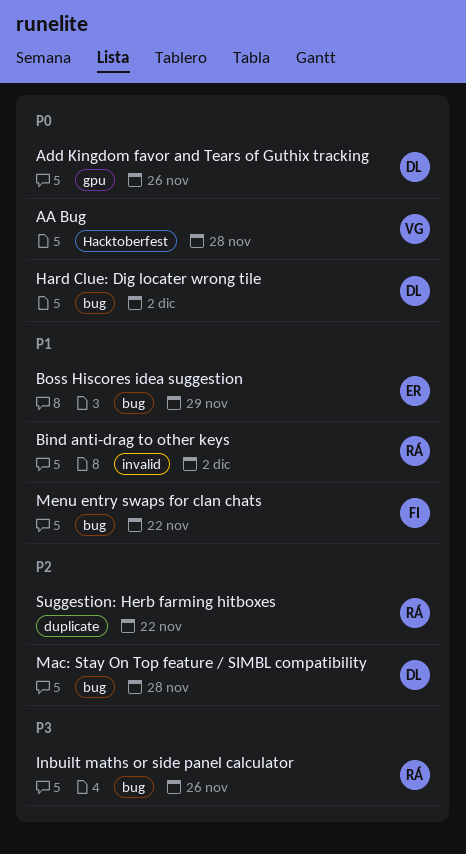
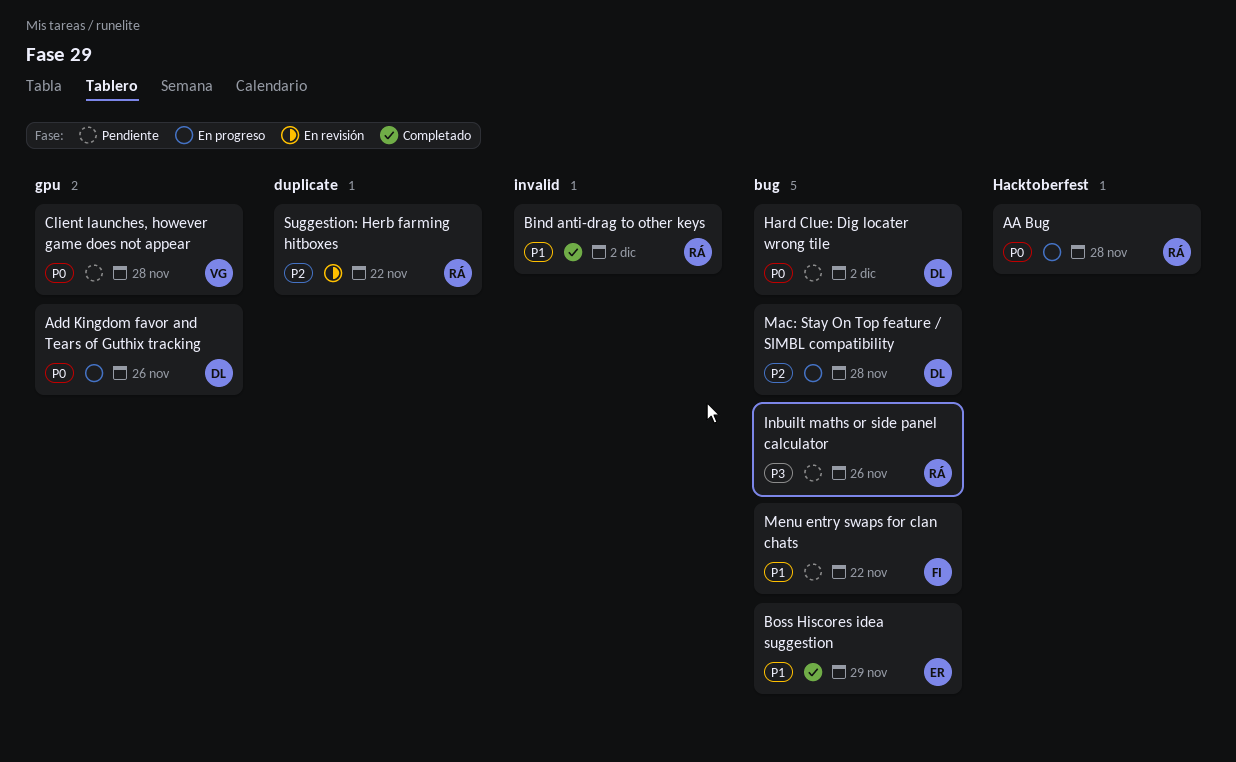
AA Bug, owner: VG -> RÁ
Client launches, however game does not appear: none -> present

